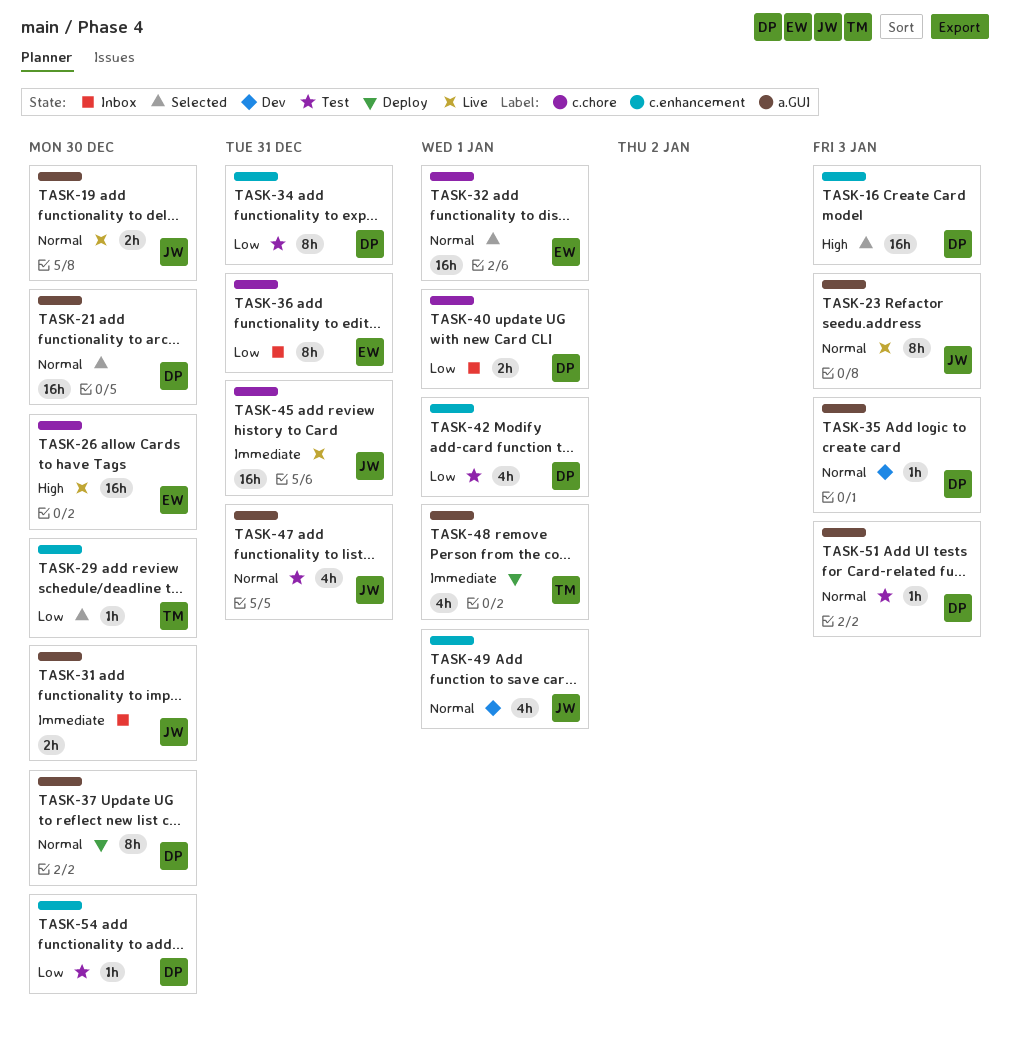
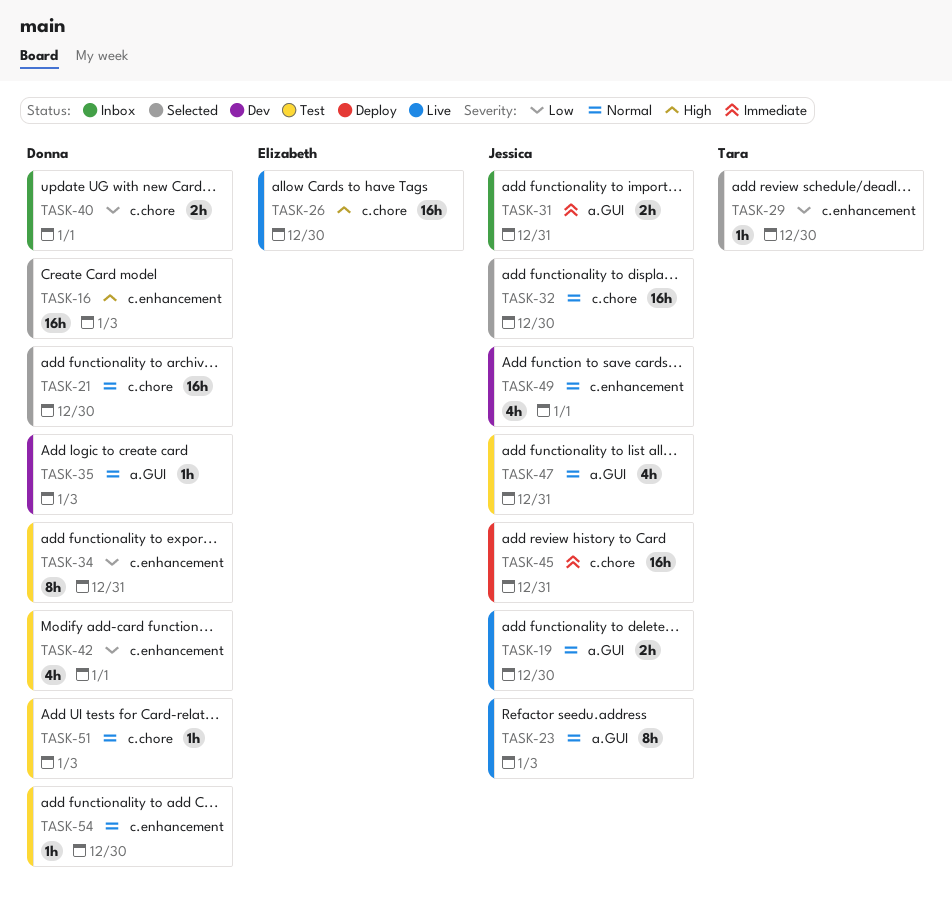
TASK-21, label: a.GUI -> c.chore
TASK-31, due: Dec 30 -> Dec 31
TASK-32, owner: Elizabeth -> Jessica
TASK-32, due: Jan 1 -> Dec 30
TASK-36: present -> none
TASK-37: present -> none
TASK-45, status: Live -> Deploy
TASK-48: present -> none
TASK-51, label: a.GUI -> c.chore
TASK-54, priority: Low -> Normal

